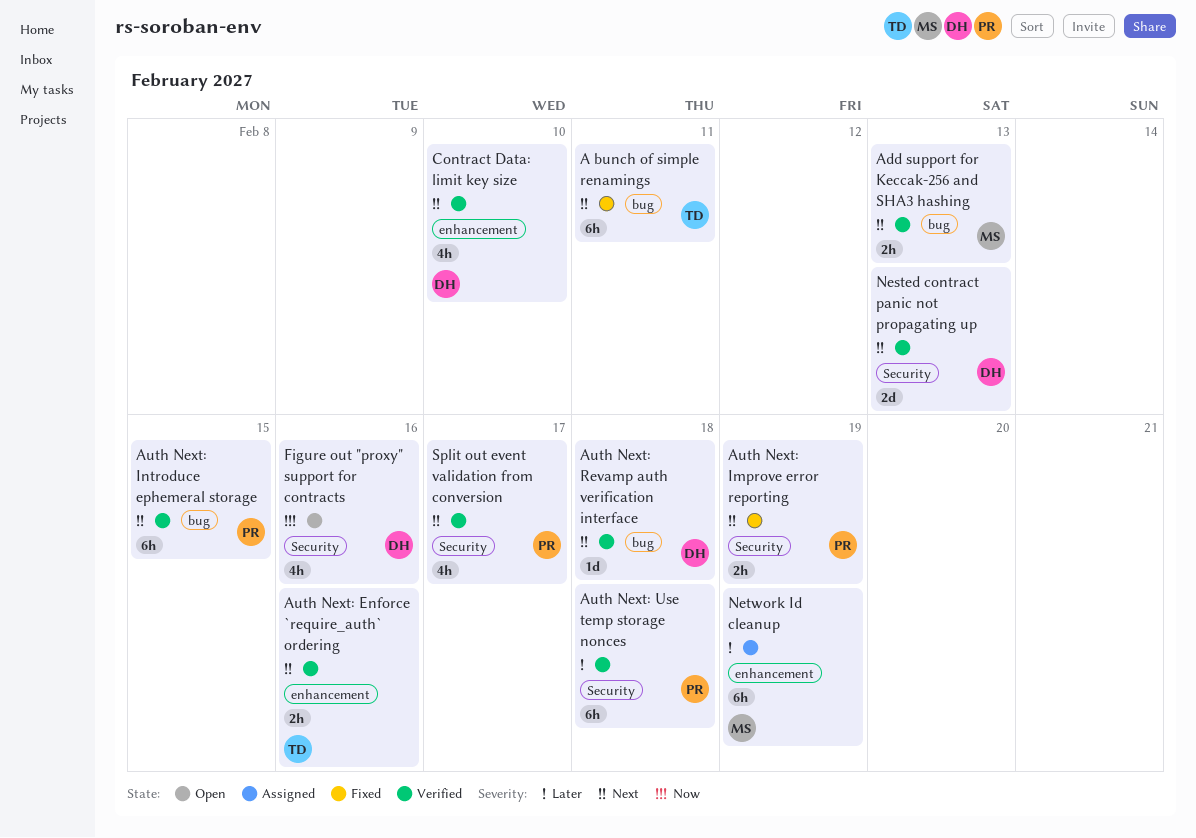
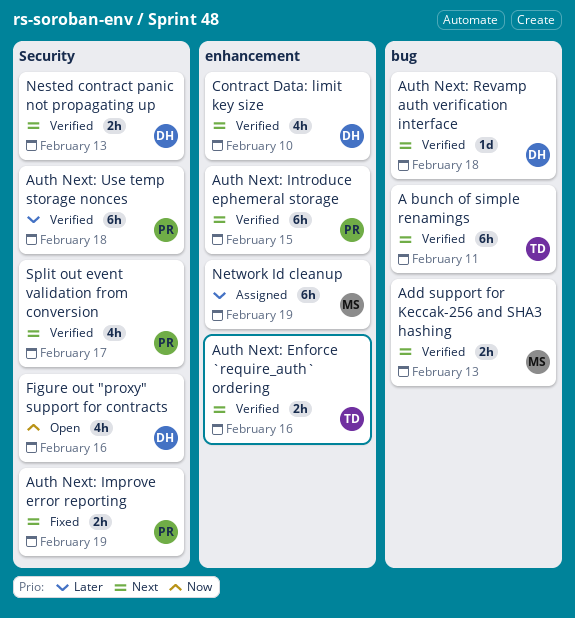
A bunch of simple renamings, status: Fixed -> Verified
Auth Next: Introduce ephemeral storage, label: bug -> enhancement
Nested contract panic not propagating up, estimate: 2d -> 2h

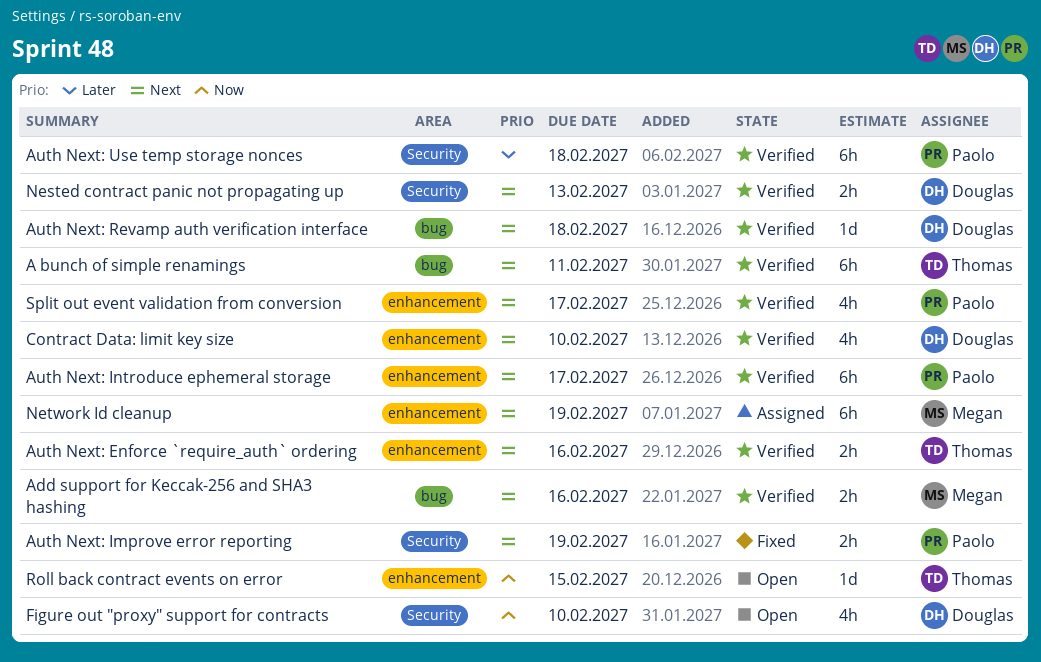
Add support for Keccak-256 and SHA3 hashing, due: Feb 13 -> Feb 16
Auth Next: Introduce ephemeral storage, due: Feb 15 -> Feb 17
Figure out "proxy" support for contracts, due: Feb 16 -> Feb 10
Network Id cleanup, priority: Later -> Next
Roll back contract events on error: none -> present
Split out event validation from conversion, label: Security -> enhancement

